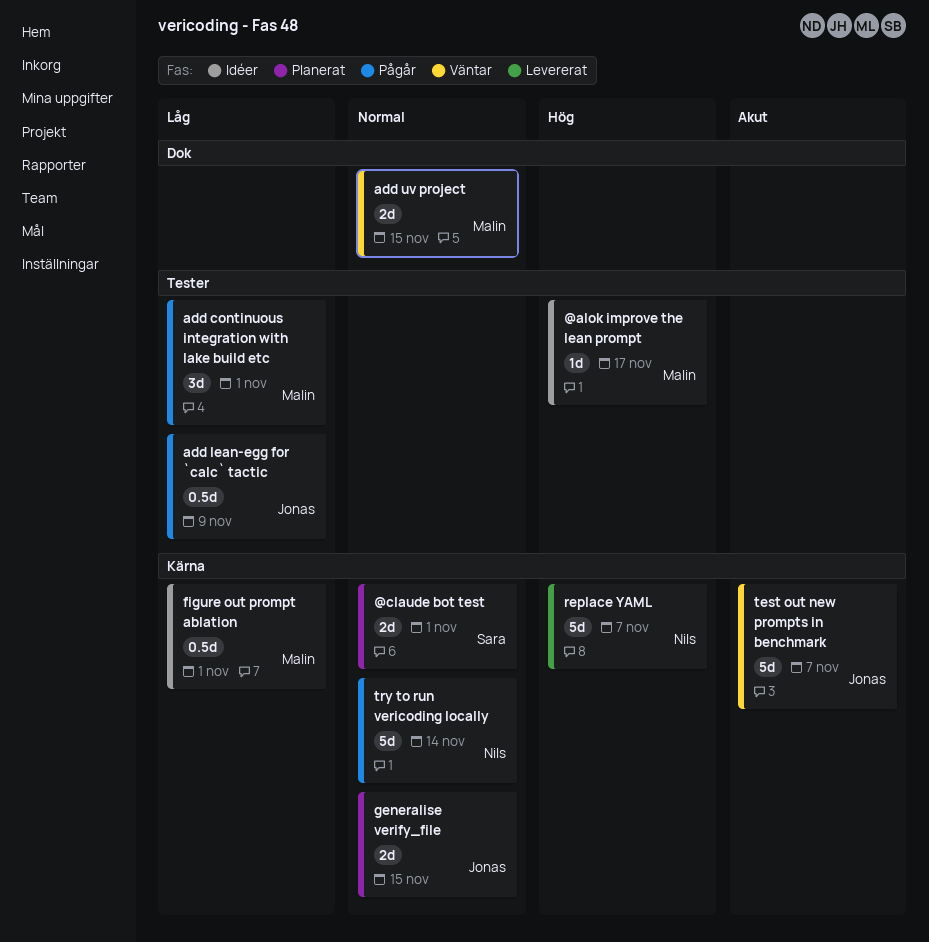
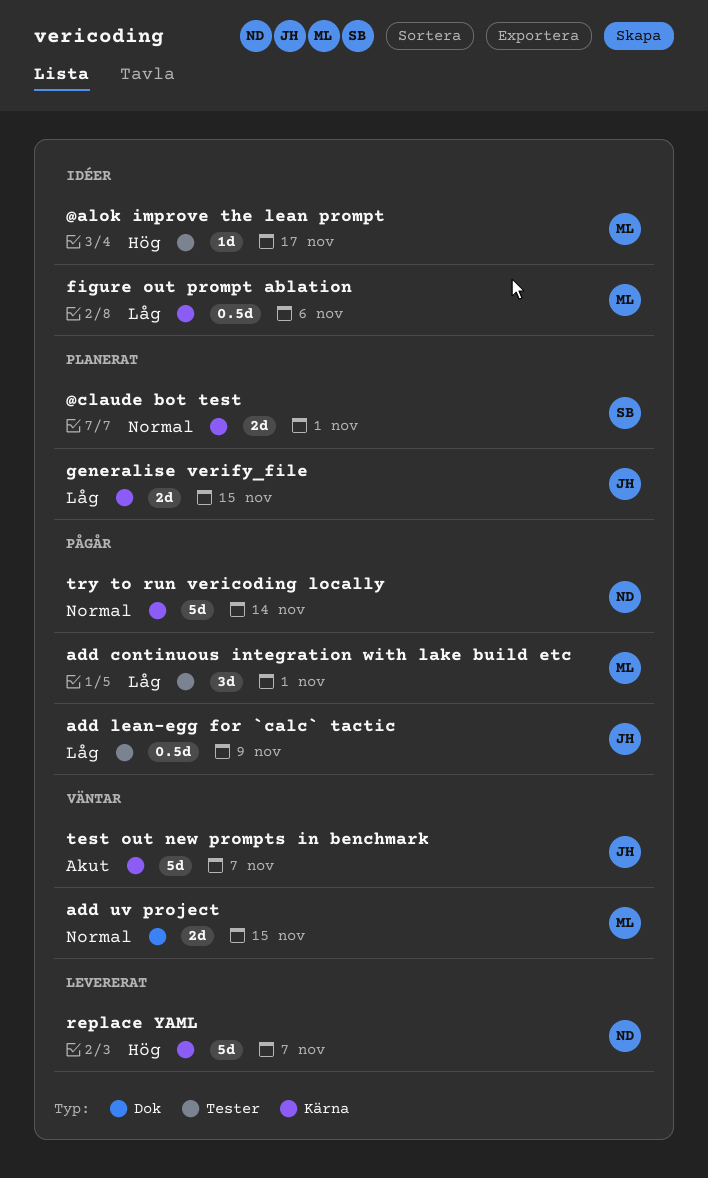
figure out prompt ablation, due: Nov 1 -> Nov 6
generalise verify_file, priority: Normal -> Låg

